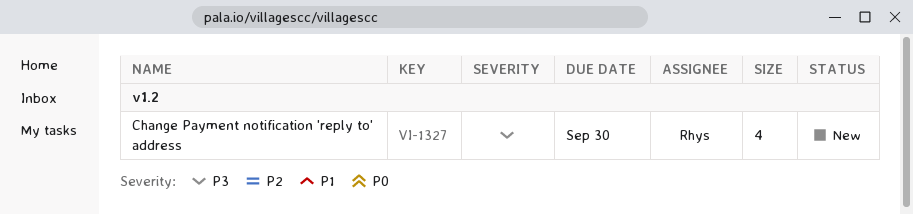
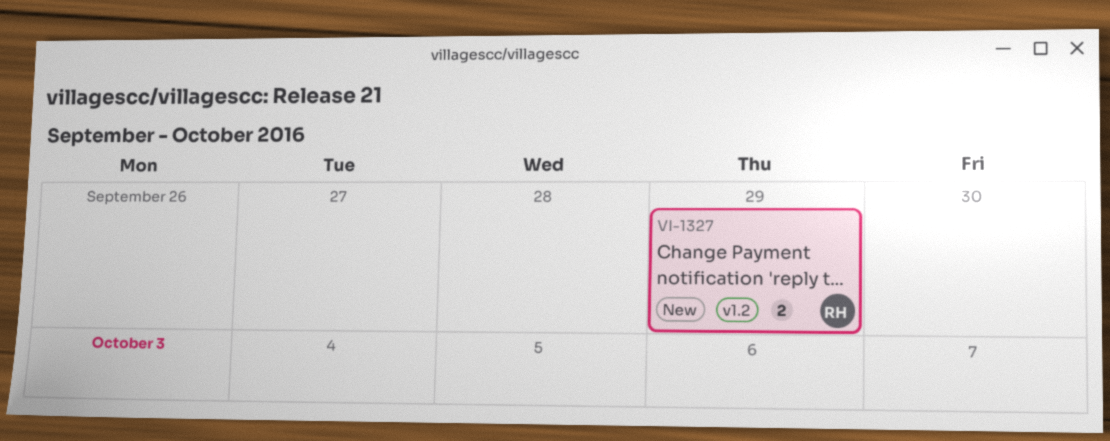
VI-1327, estimate: 4 -> 2
VI-1327, due: Sep 30 -> Sep 29

